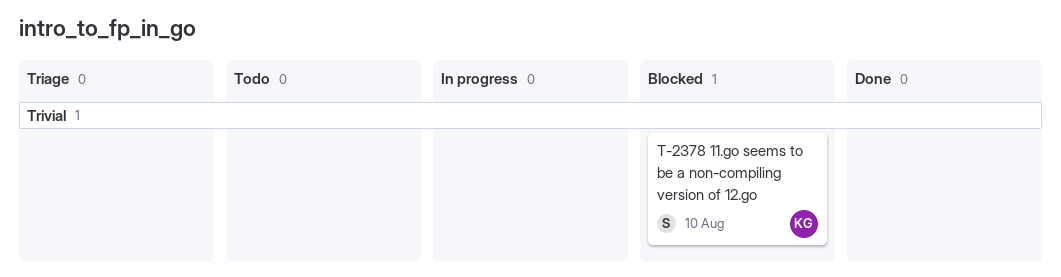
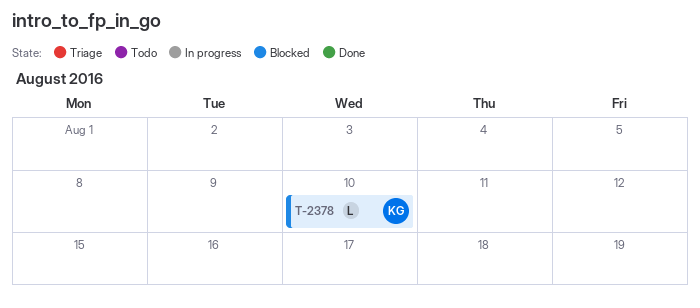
T-2378, estimate: S -> L

